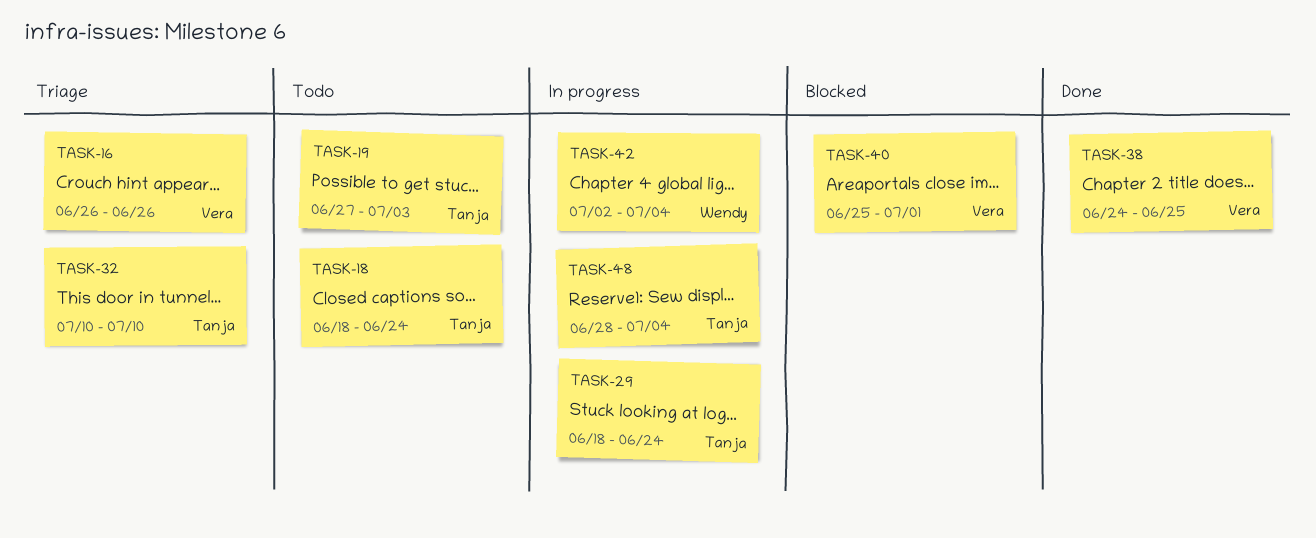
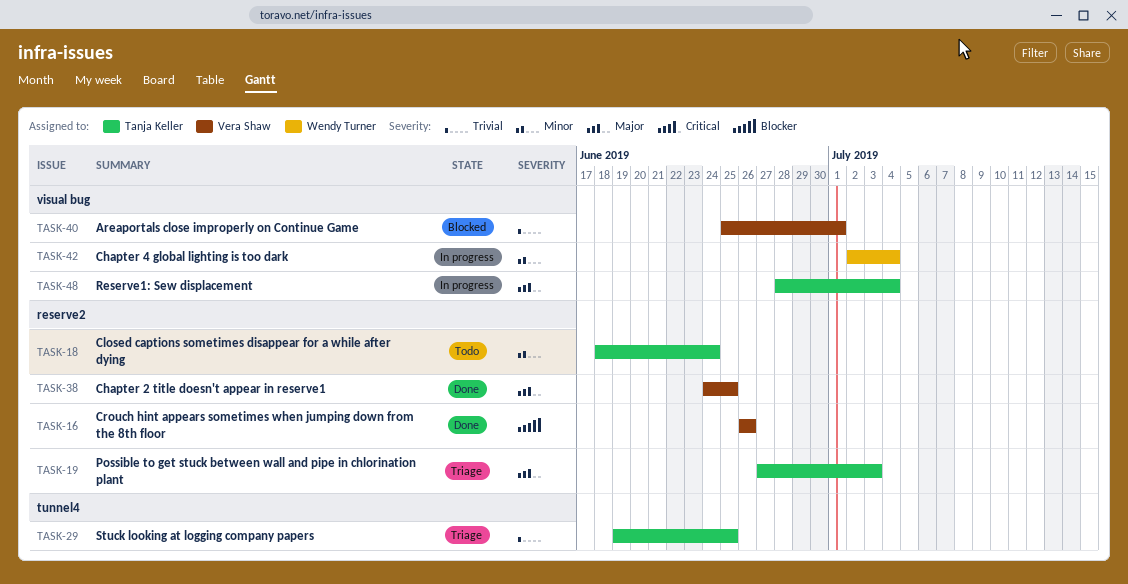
TASK-16, status: Triage -> Done
TASK-19, status: Todo -> Triage
TASK-29, status: In progress -> Triage
TASK-29, start: Jun 18 -> Jun 19
TASK-29, due: Jun 24 -> Jun 25
TASK-32: present -> none

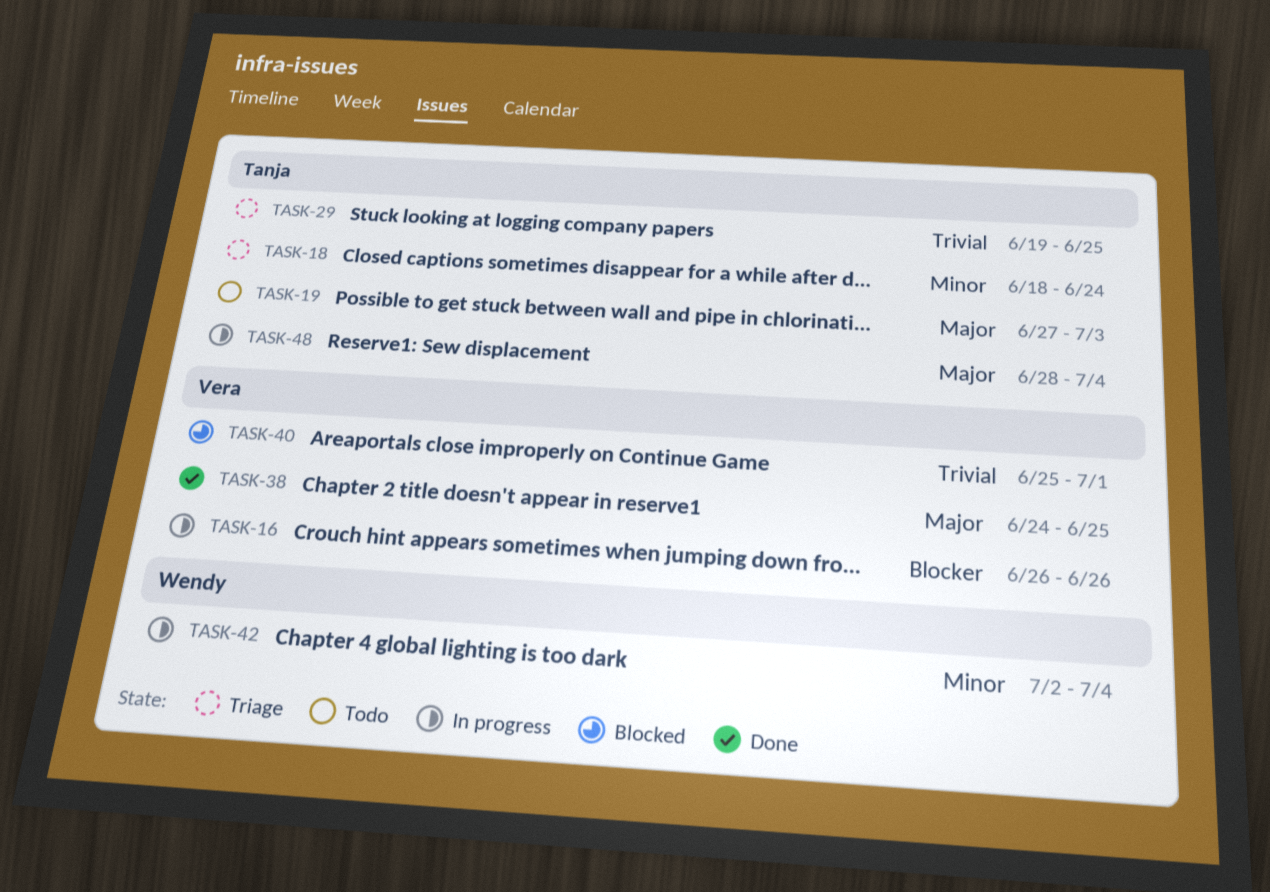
TASK-16, status: Done -> In progress
TASK-18, status: Todo -> Triage
TASK-19, status: Triage -> Todo

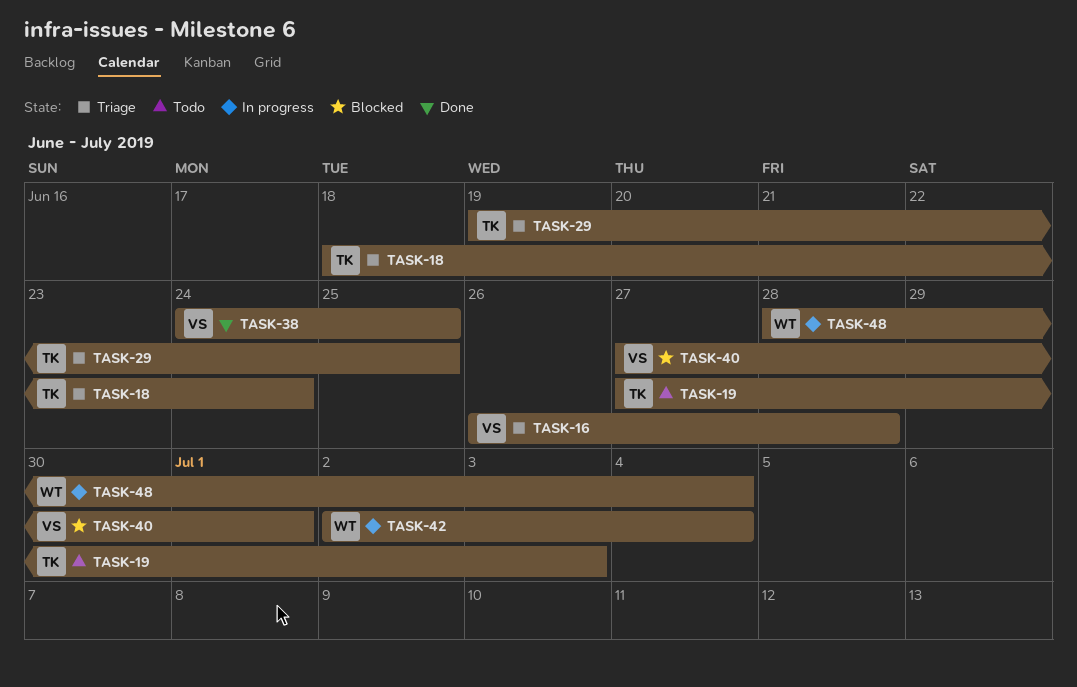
TASK-16, status: In progress -> Triage
TASK-16, due: Jun 26 -> Jun 28
TASK-40, start: Jun 25 -> Jun 27
TASK-48, owner: Tanja -> Wendy

